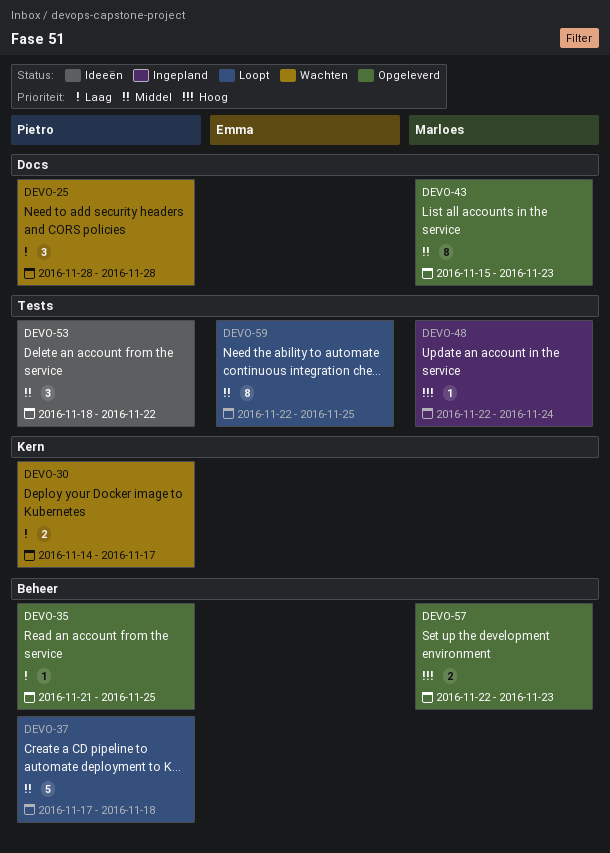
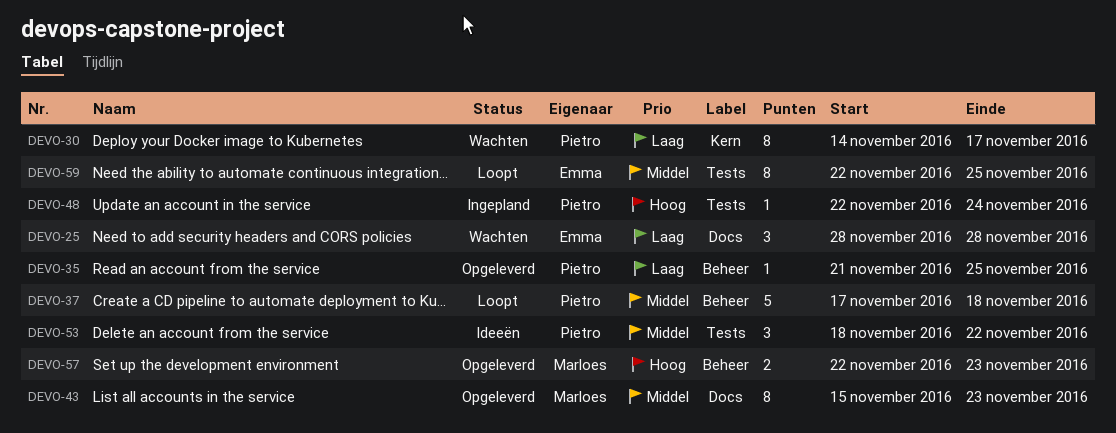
DEVO-25, owner: Pietro -> Emma
DEVO-30, estimate: 2 -> 8
DEVO-48, owner: Marloes -> Pietro

